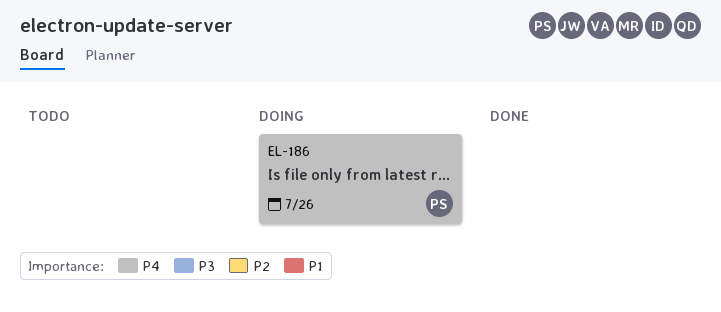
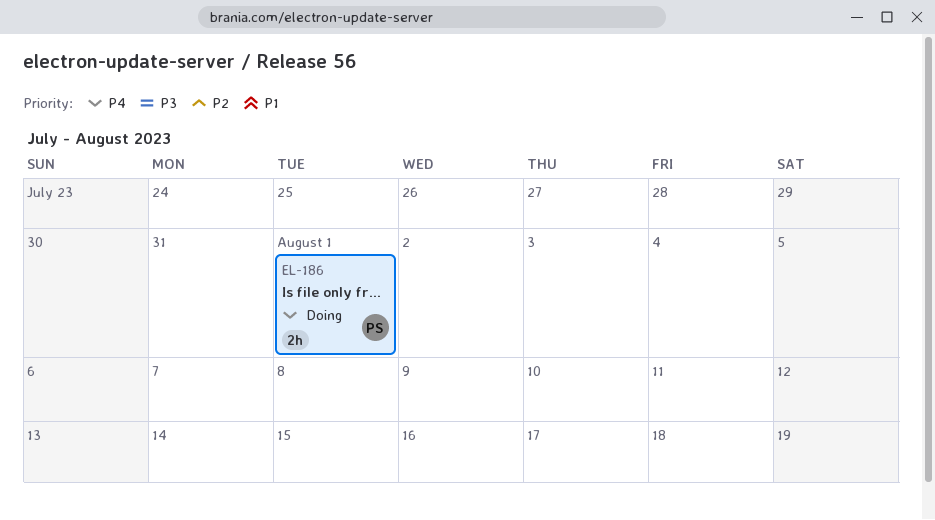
EL-186, due: Jul 26 -> Aug 1

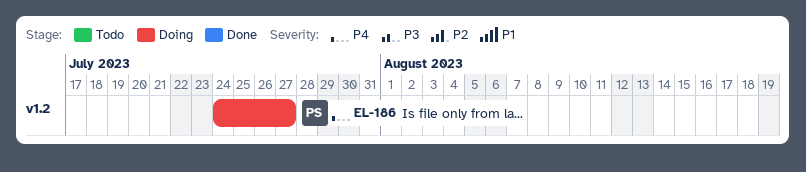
EL-186, due: Aug 1 -> Jul 27

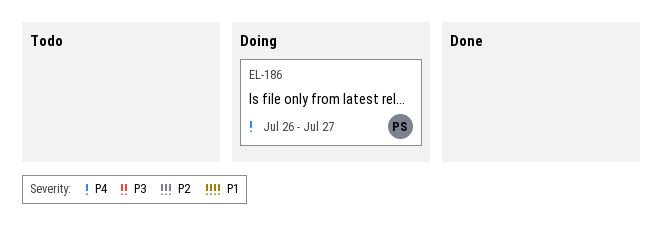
EL-186, start: Jul 24 -> Jul 26

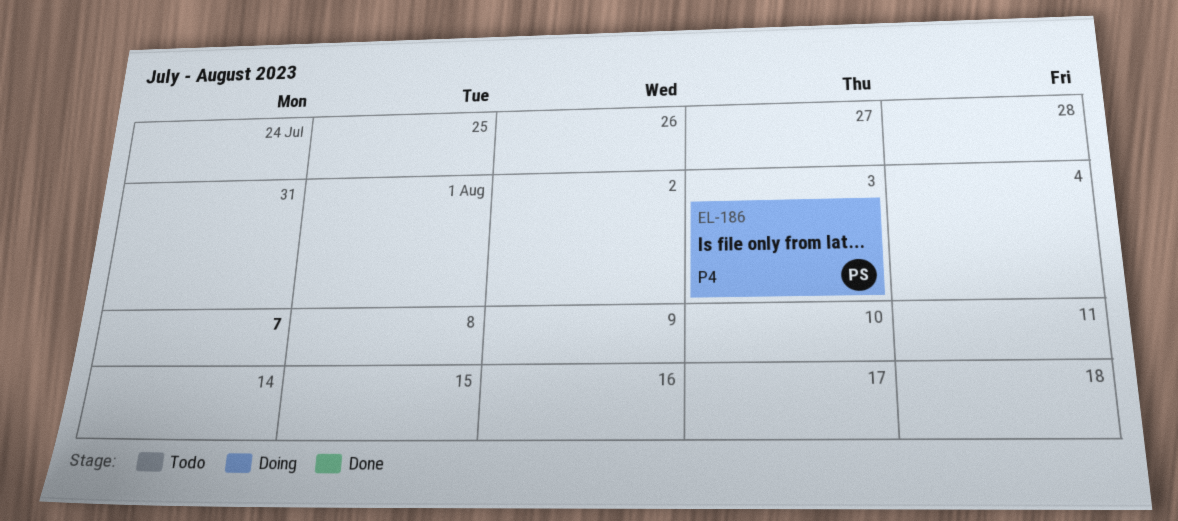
EL-186, due: Jul 27 -> Aug 3

